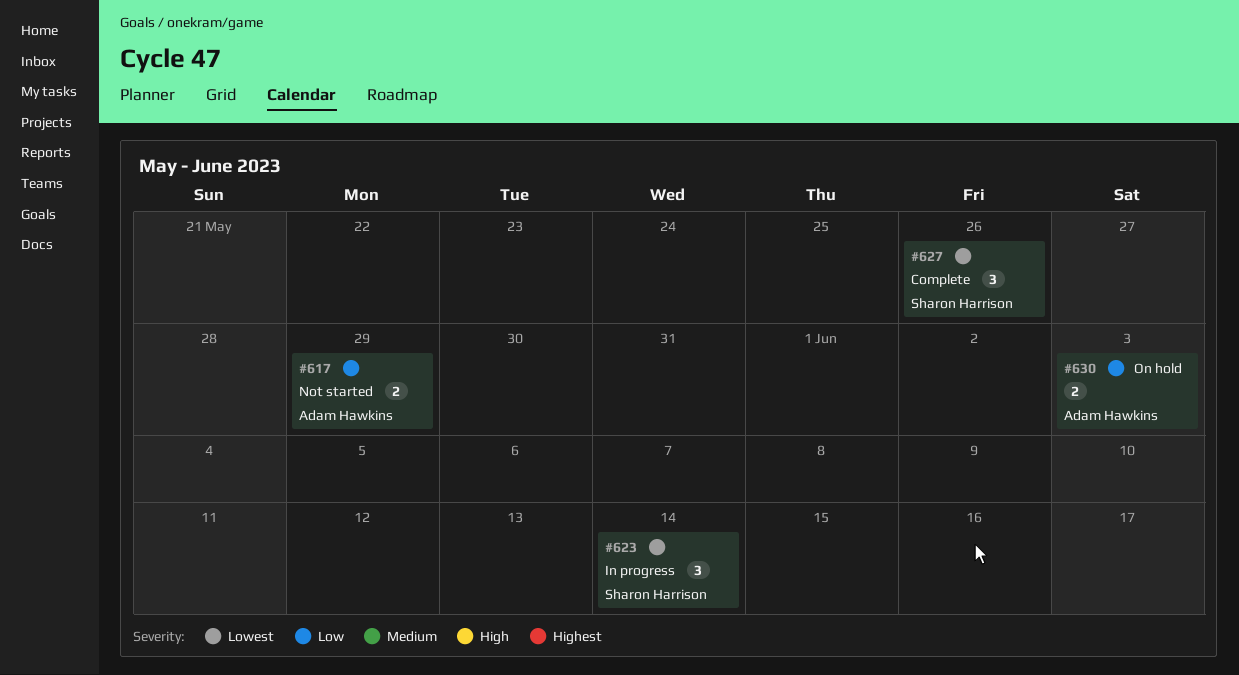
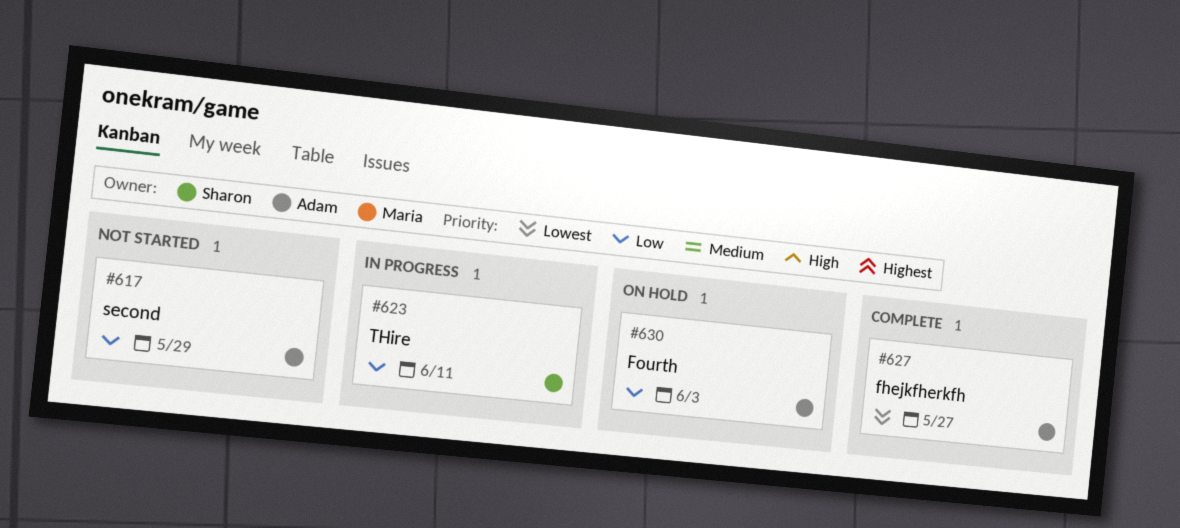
#623, priority: Lowest -> Low
#623, due: Jun 14 -> Jun 11
#627, owner: Sharon Harrison -> Adam Hawkins
#627, due: May 26 -> May 27

